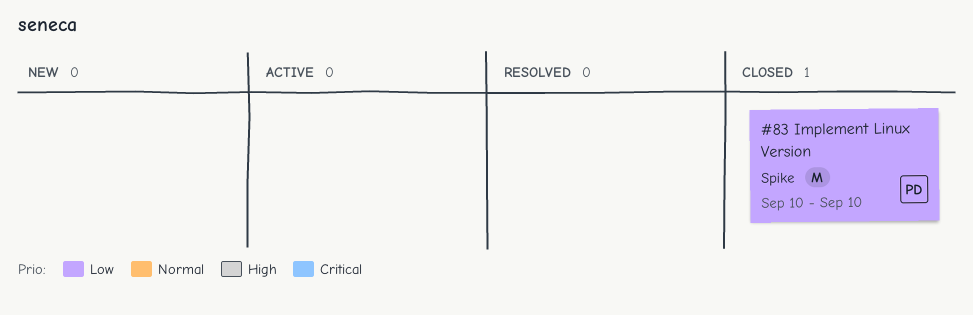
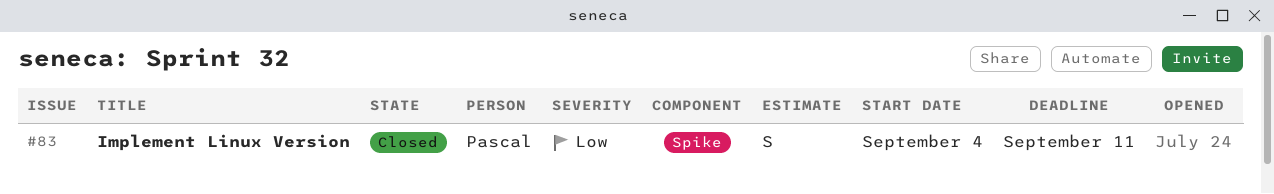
#83, estimate: M -> S
#83, start: Sep 10 -> Sep 4
#83, due: Sep 10 -> Sep 11

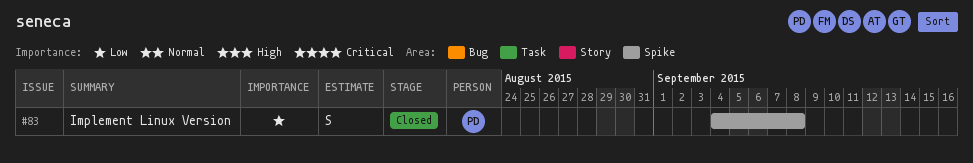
#83, due: Sep 11 -> Sep 8

